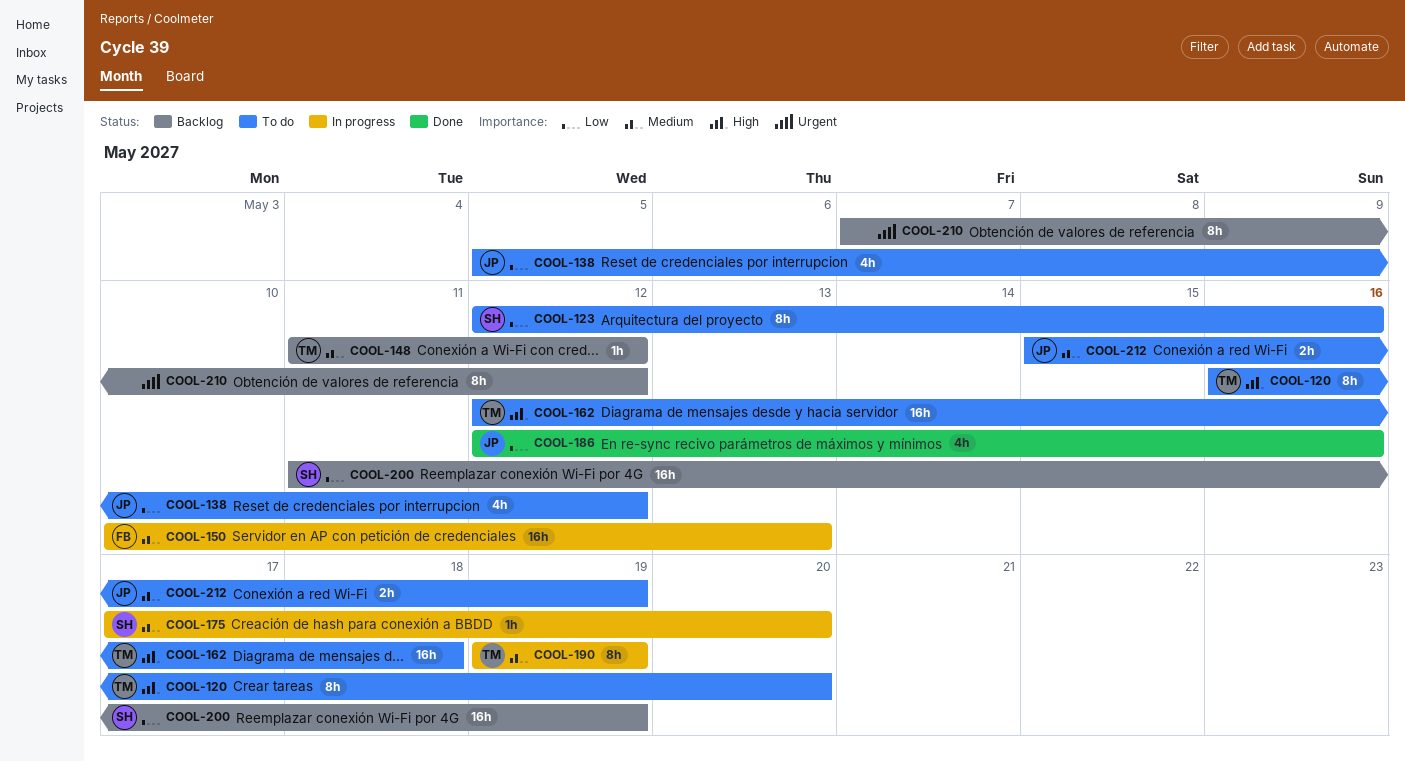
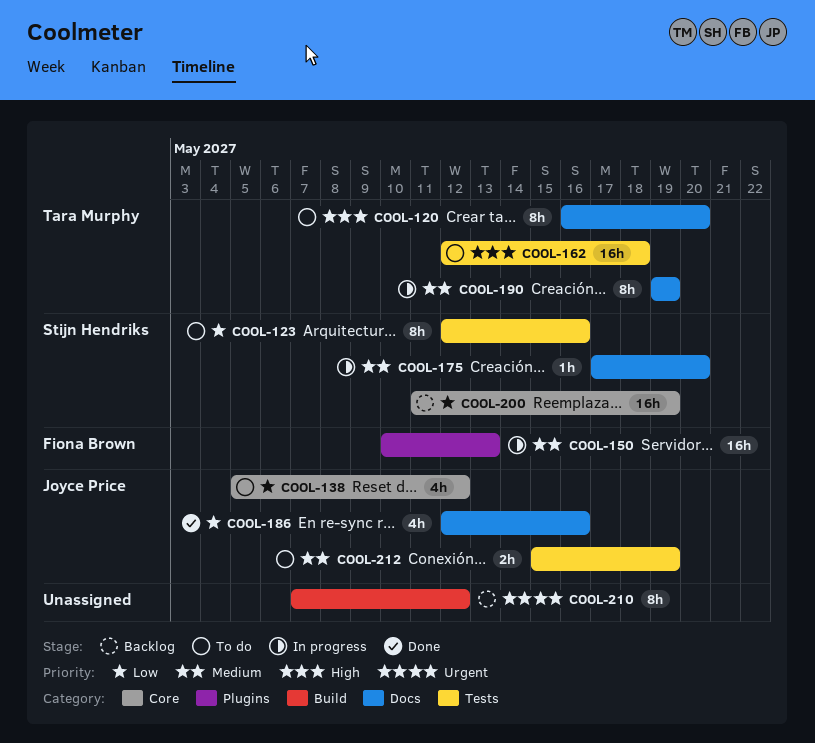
COOL-148: present -> none

